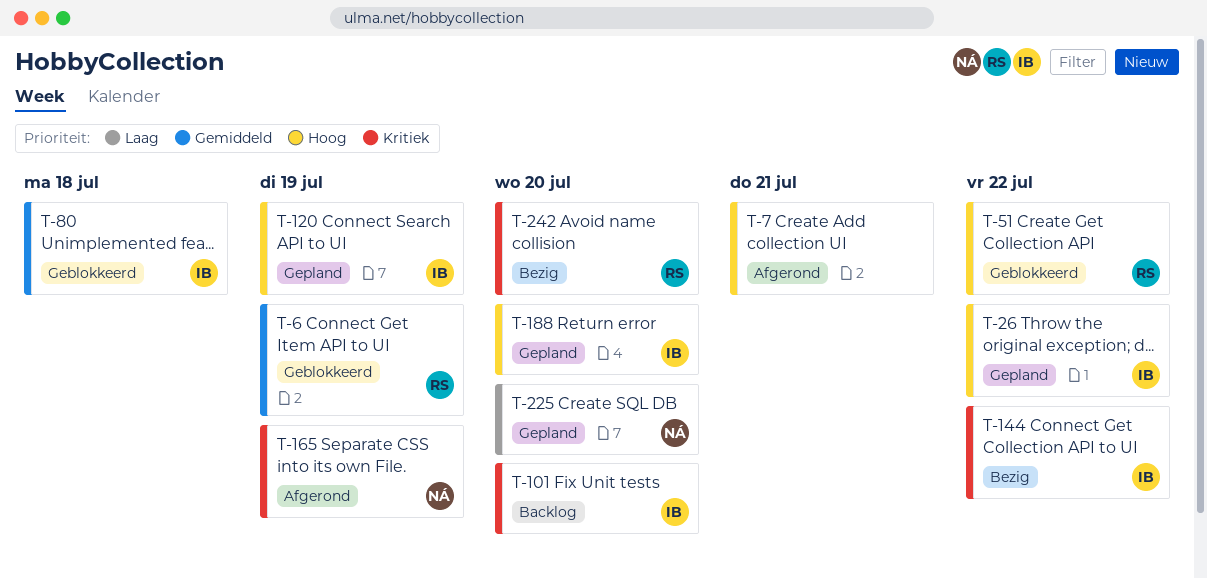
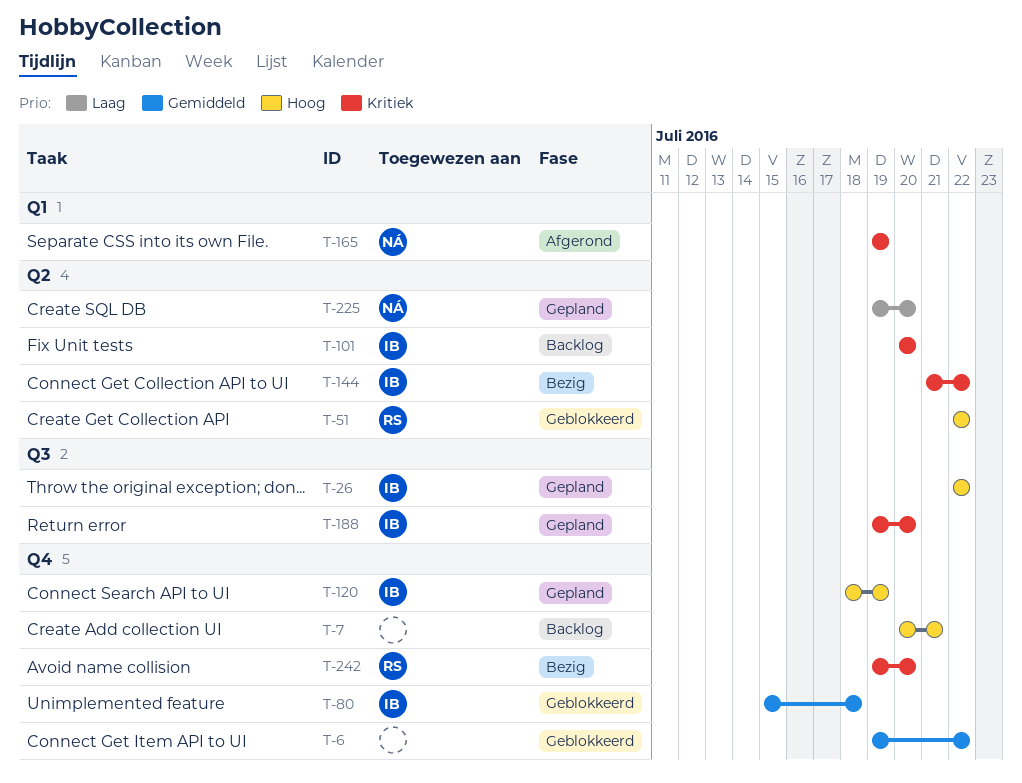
T-6, owner: RS -> none
T-6, due: Jul 19 -> Jul 22
T-7, status: Afgerond -> Backlog
T-188, priority: Hoog -> Kritiek

